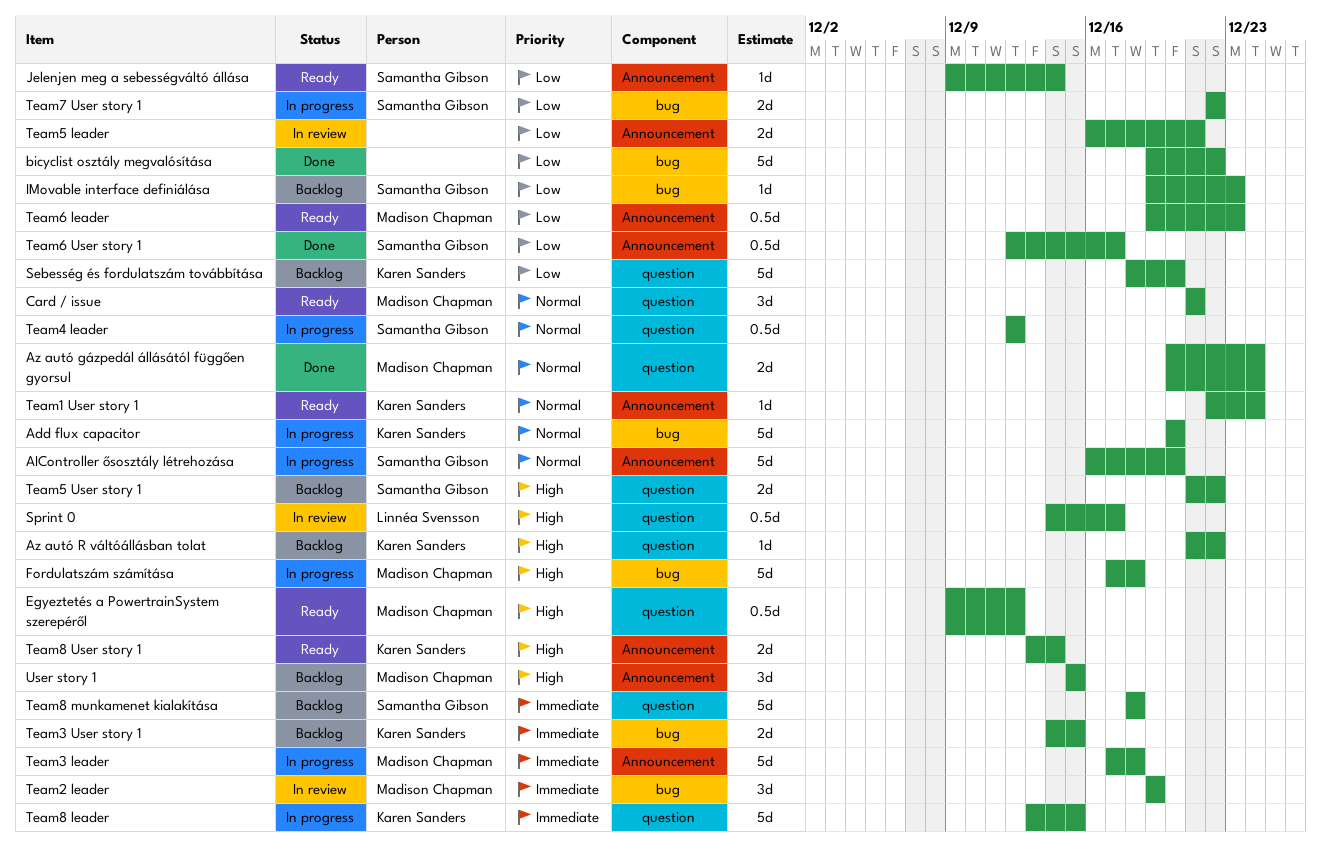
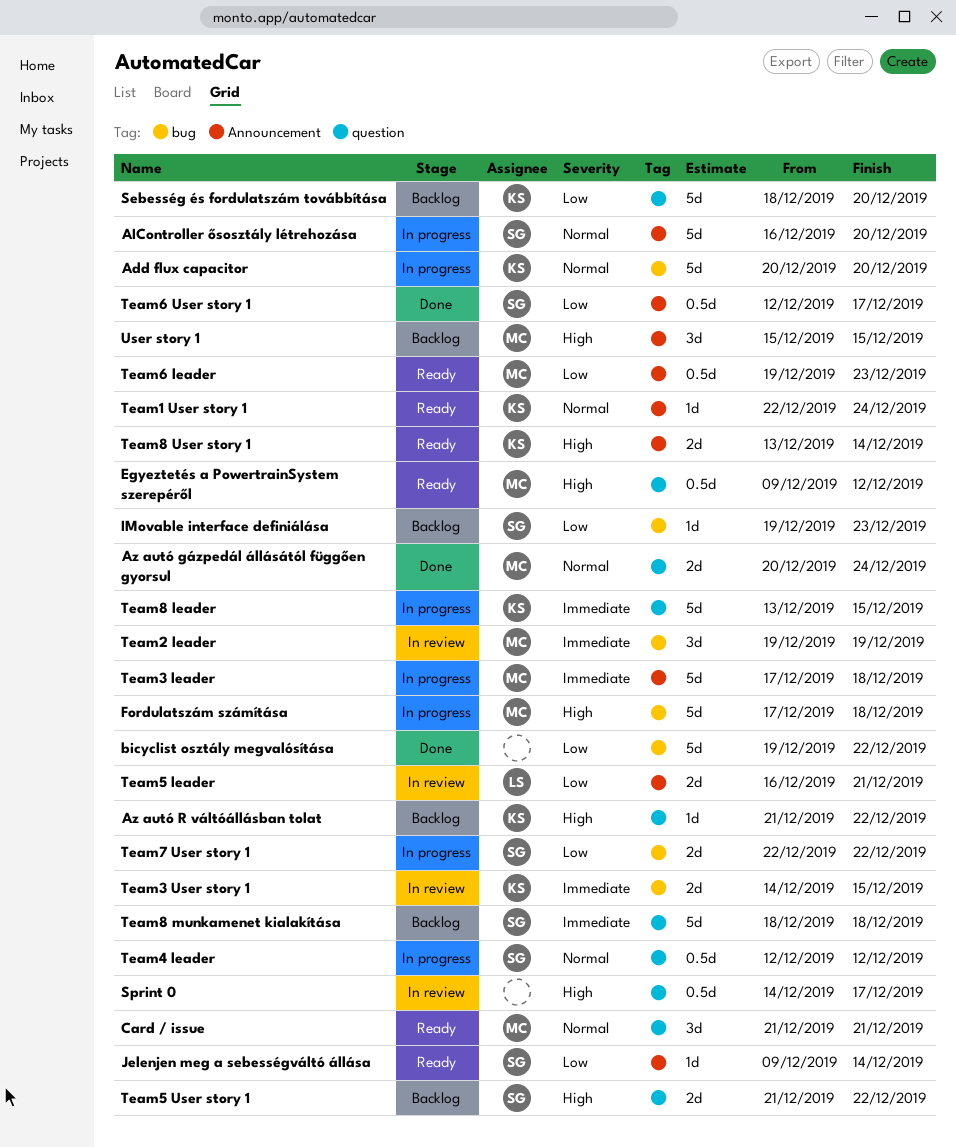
Sprint 0, owner: Linnéa Svensson -> none
Team3 User story 1, status: Backlog -> In review
Team5 leader, owner: none -> Linnéa Svensson

